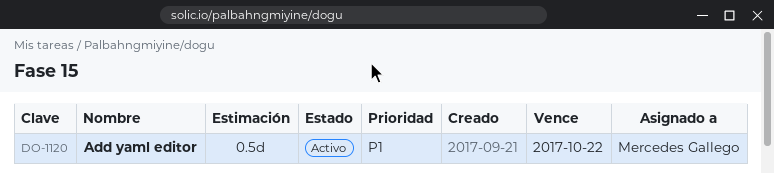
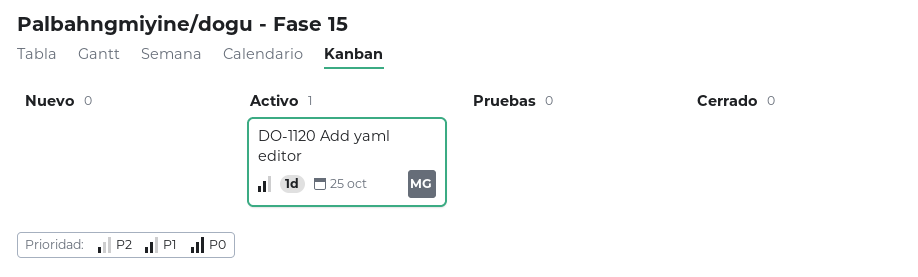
DO-1120, estimate: 0.5d -> 1d
DO-1120, due: Oct 22 -> Oct 25

